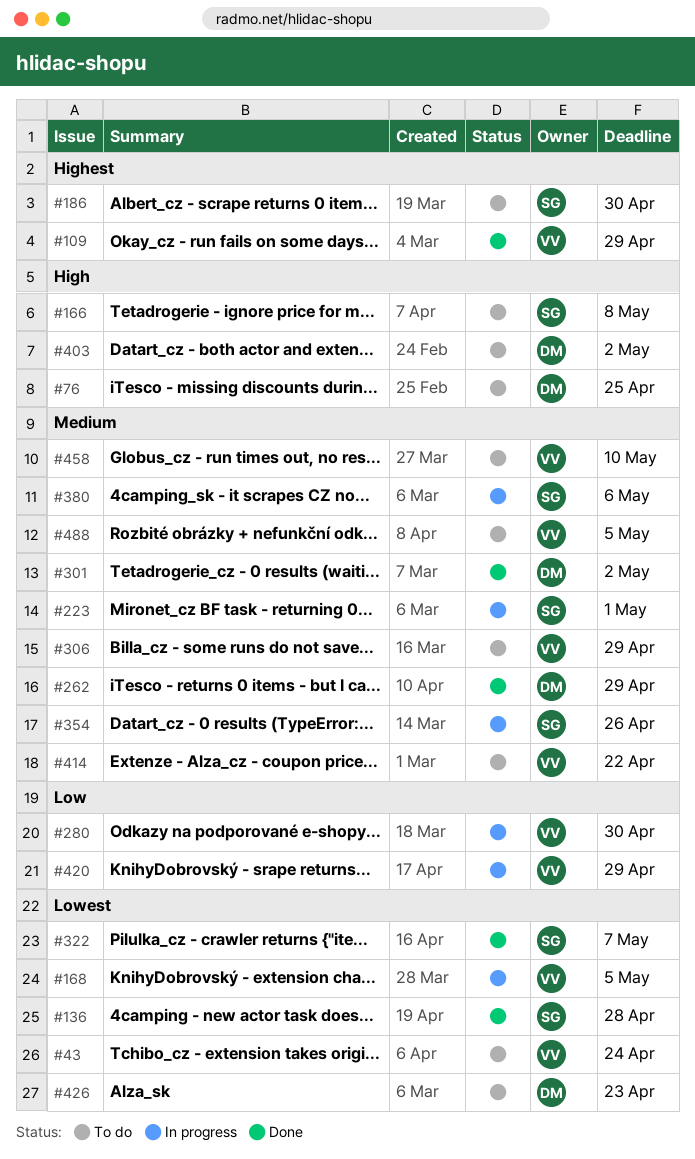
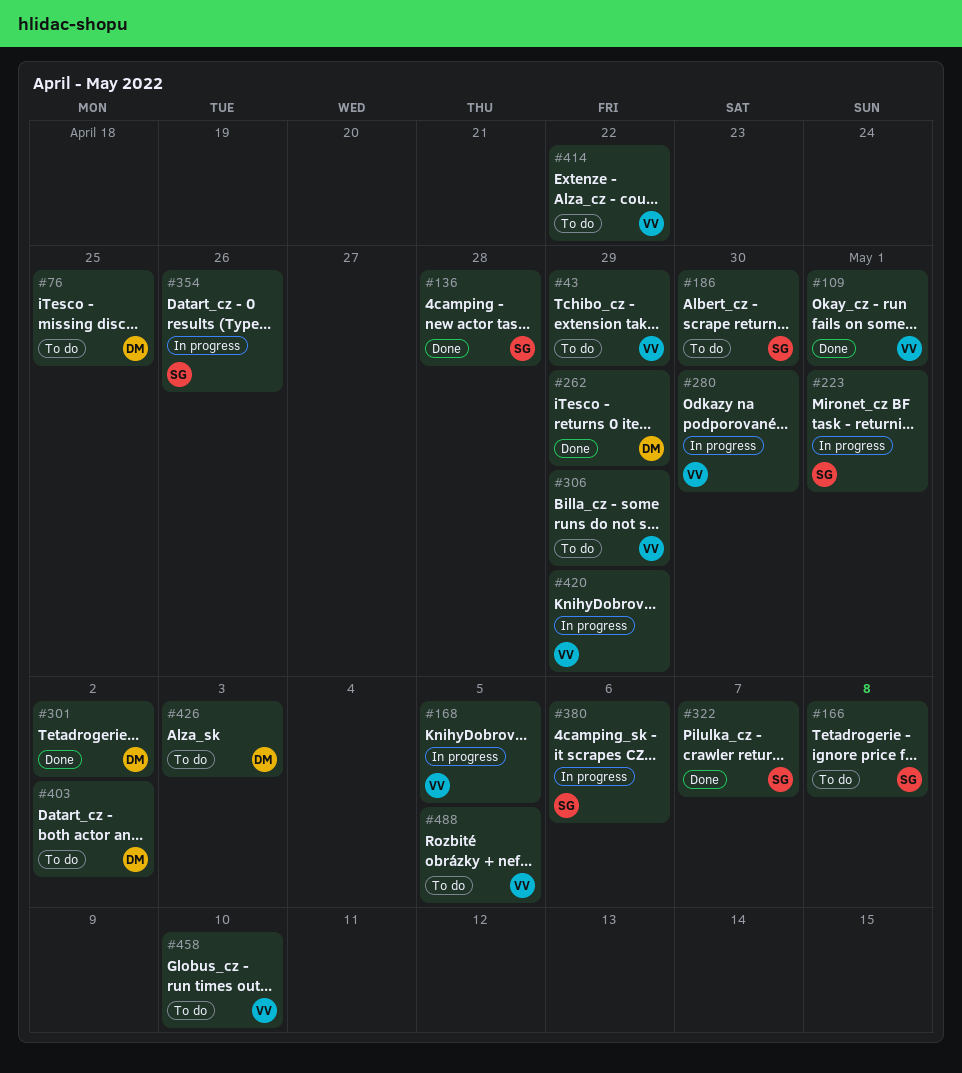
#43, due: Apr 24 -> Apr 29
#109, due: Apr 29 -> May 1
#426, due: Apr 23 -> May 3

